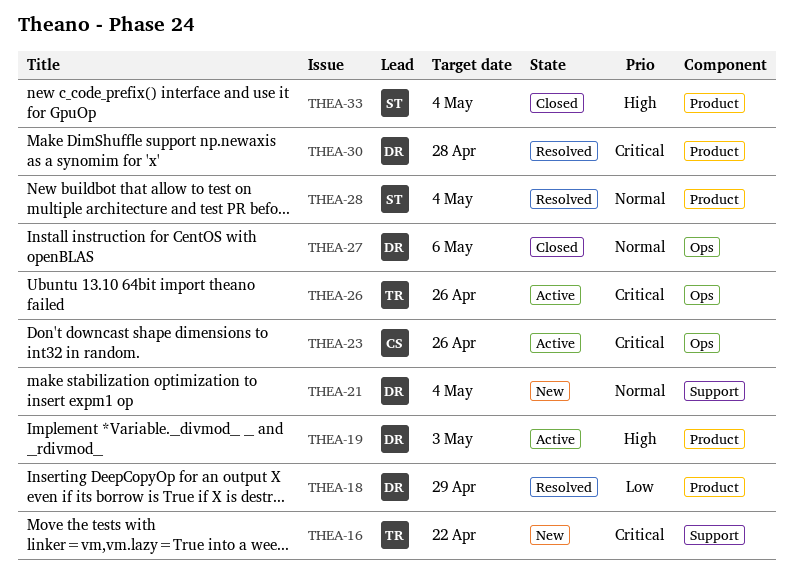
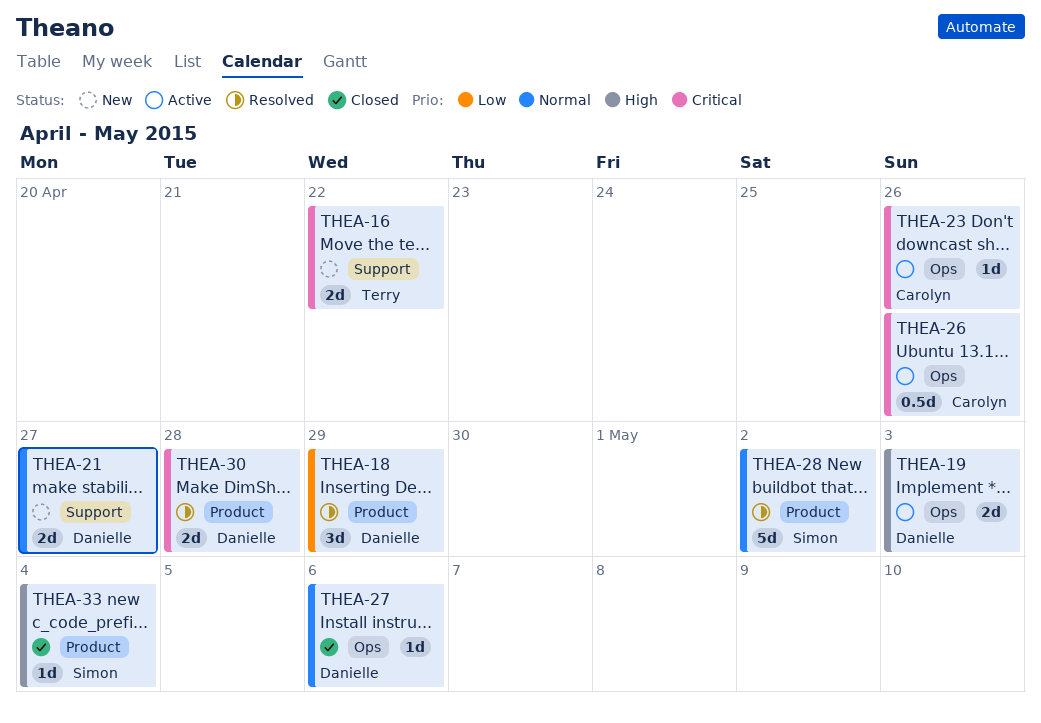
THEA-19, label: Product -> Ops
THEA-21, due: May 4 -> Apr 27
THEA-26, owner: Terry -> Carolyn
THEA-28, due: May 4 -> May 2

